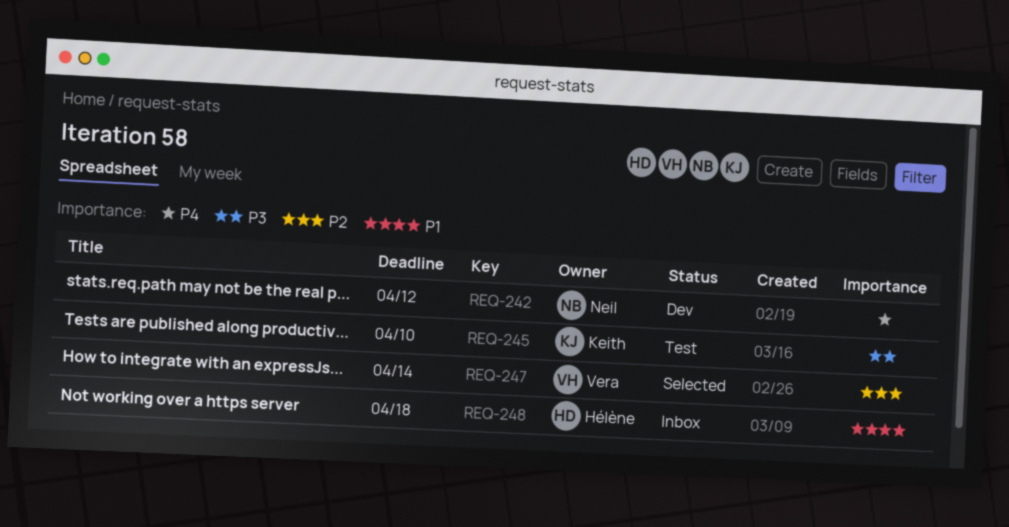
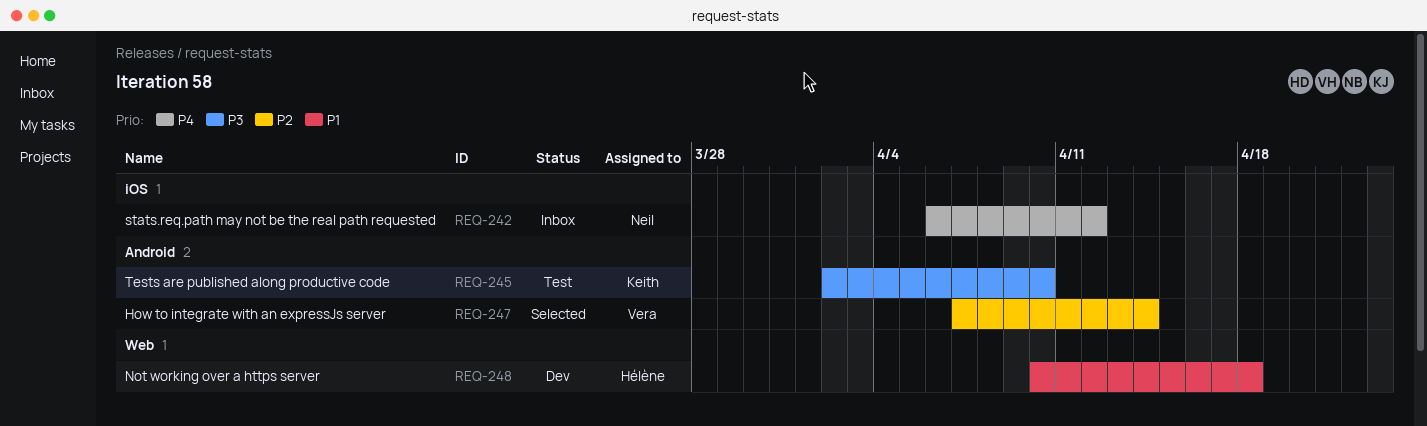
REQ-242, status: Dev -> Inbox
REQ-248, status: Inbox -> Dev

